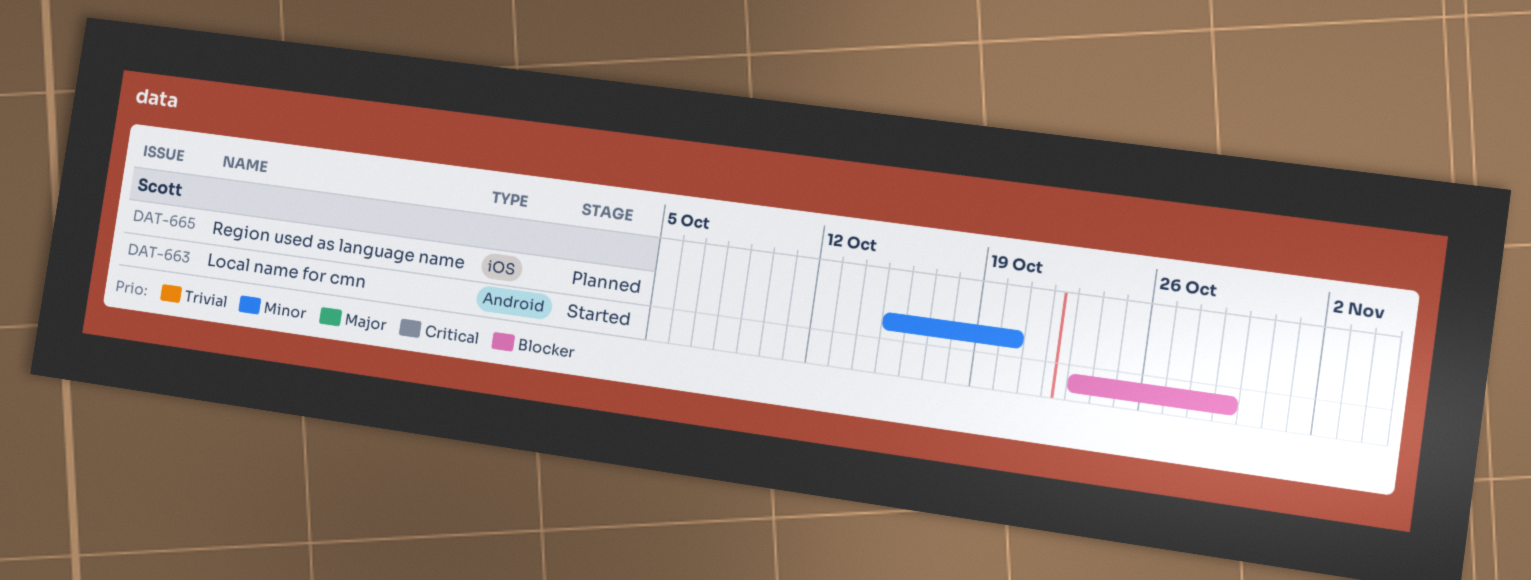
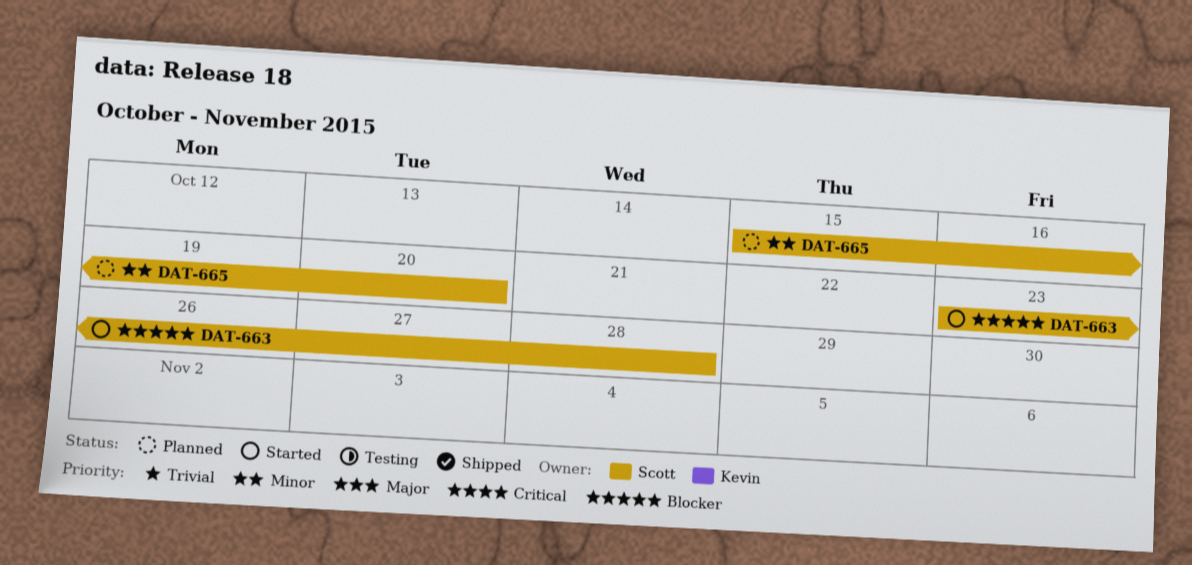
DAT-663, due: Oct 29 -> Oct 28

